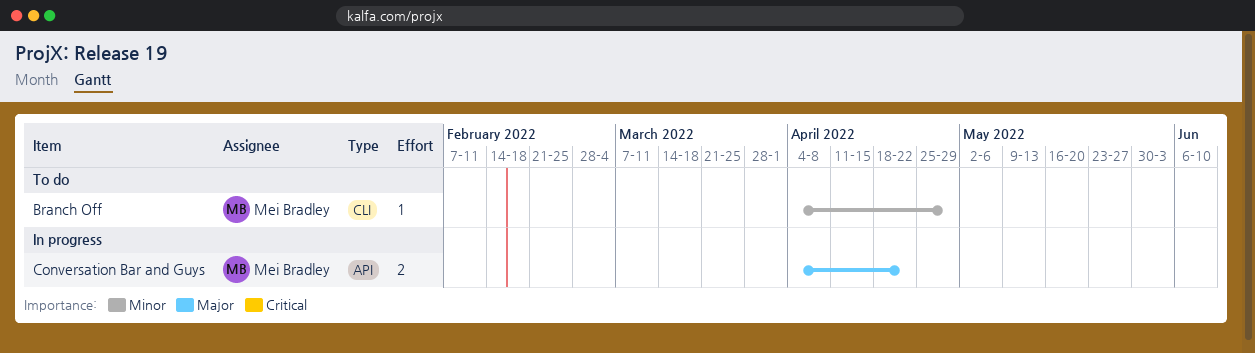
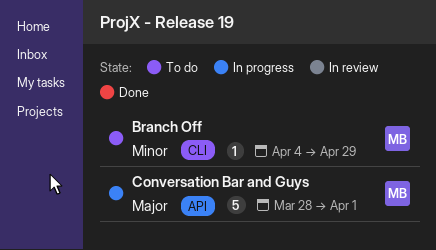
Conversation Bar and Guys, estimate: 2 -> 5
Conversation Bar and Guys, start: Apr 4 -> Mar 28
Conversation Bar and Guys, due: Apr 22 -> Apr 1

